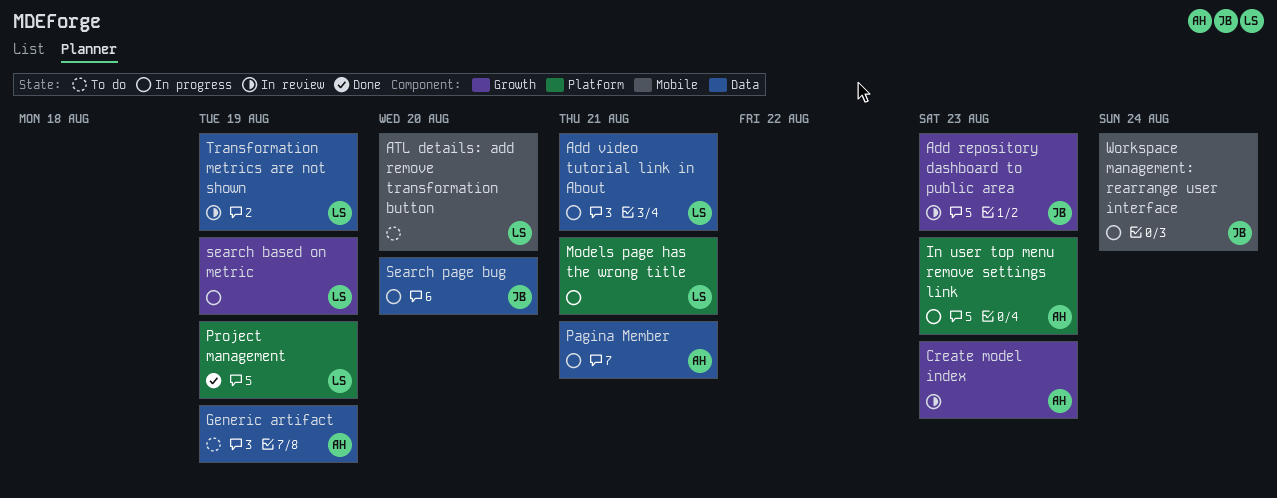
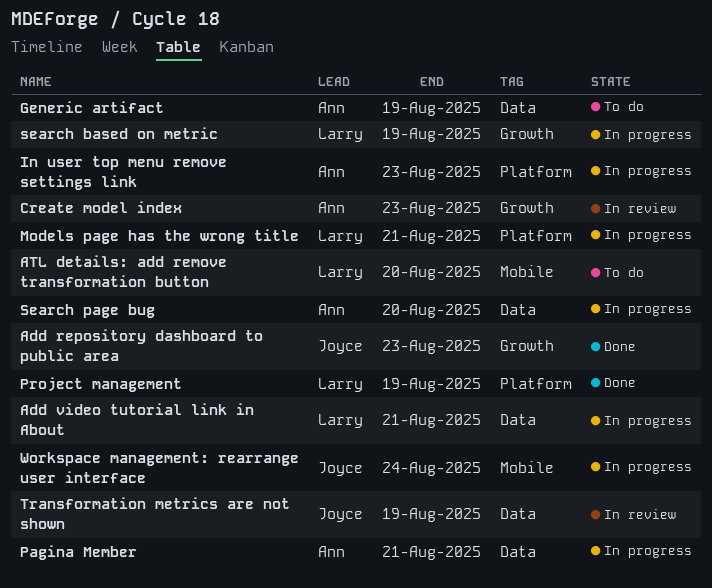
Add repository dashboard to public area, status: In review -> Done
Search page bug, owner: Joyce -> Ann
Transformation metrics are not shown, owner: Larry -> Joyce

